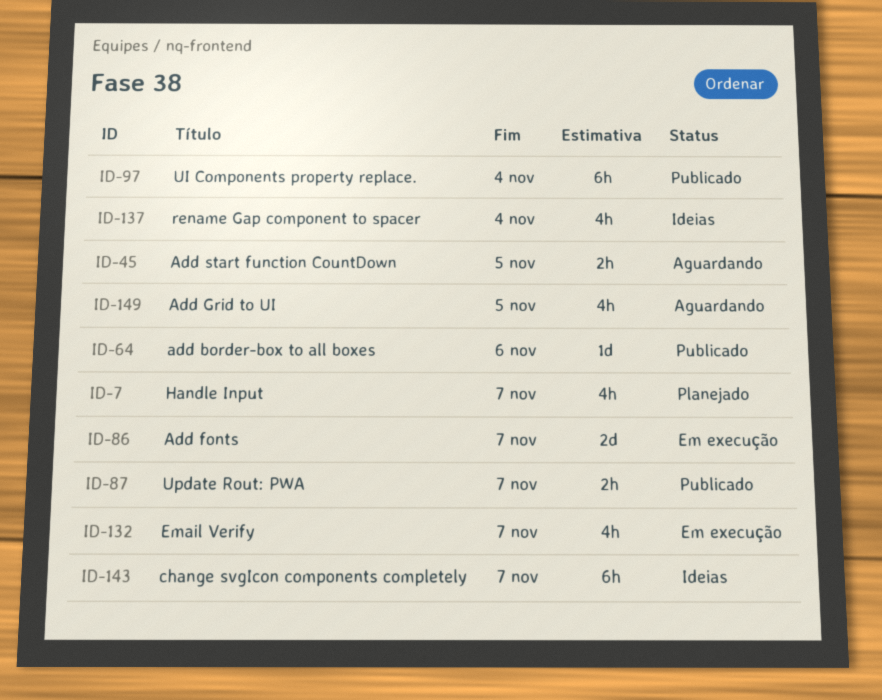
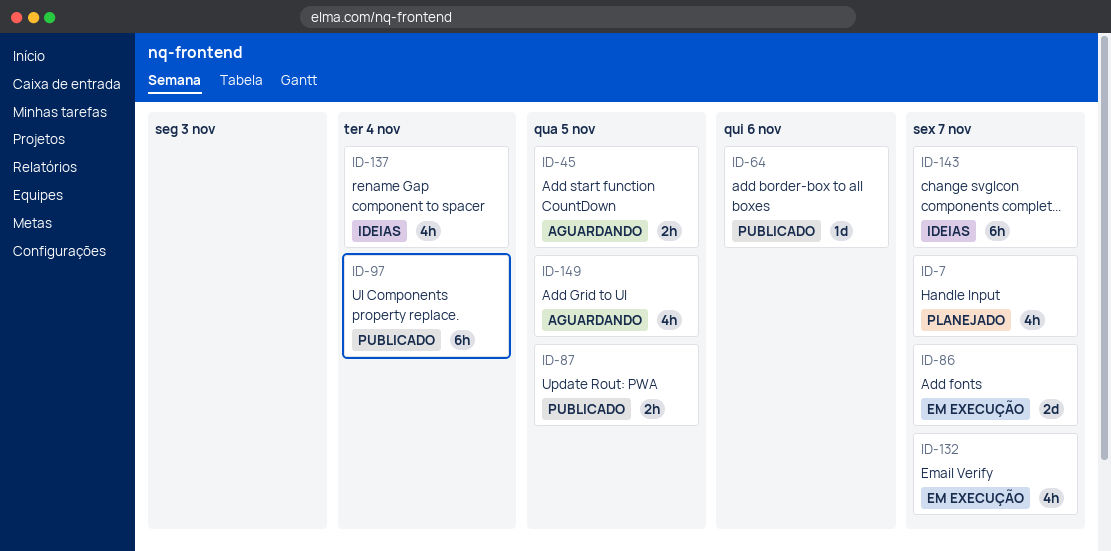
ID-87, due: Nov 7 -> Nov 5

